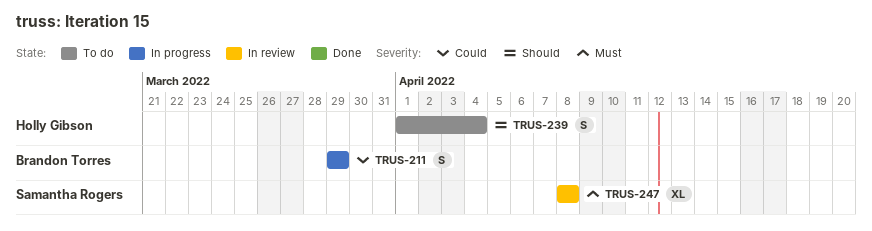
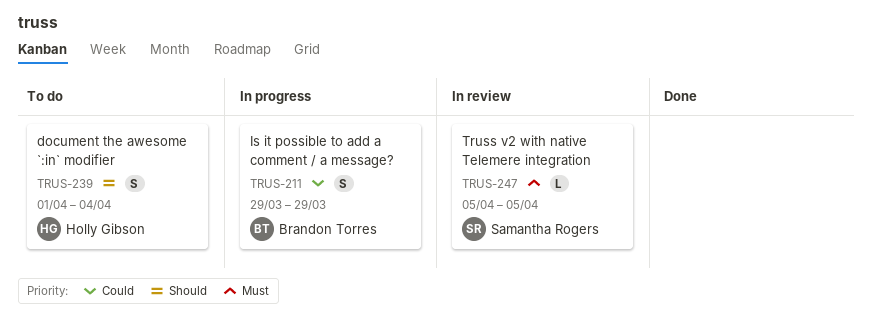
TRUS-247, estimate: XL -> L
TRUS-247, start: Apr 8 -> Apr 5
TRUS-247, due: Apr 8 -> Apr 5

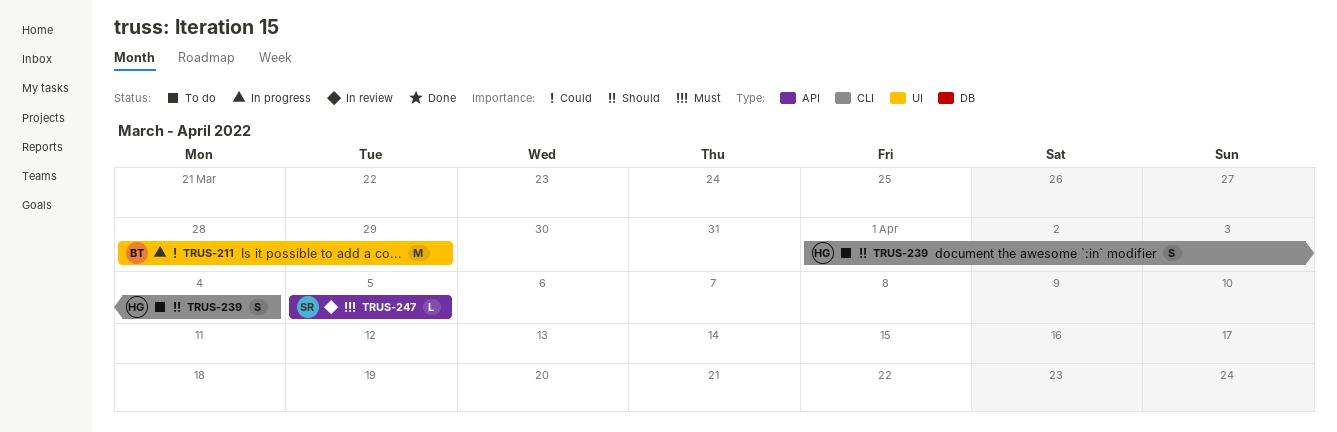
TRUS-211, estimate: S -> M
TRUS-211, start: Mar 29 -> Mar 28

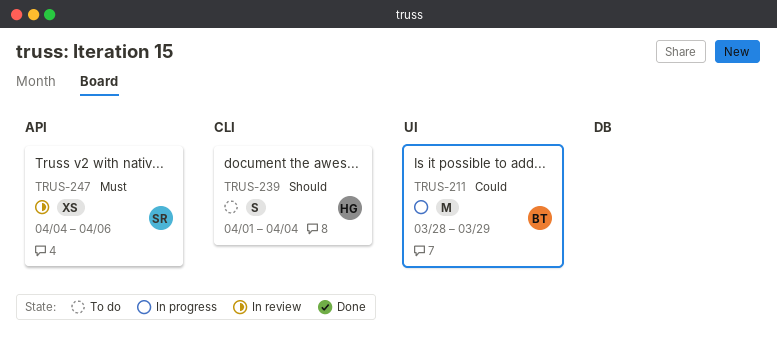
TRUS-247, estimate: L -> XS
TRUS-247, start: Apr 5 -> Apr 4
TRUS-247, due: Apr 5 -> Apr 6

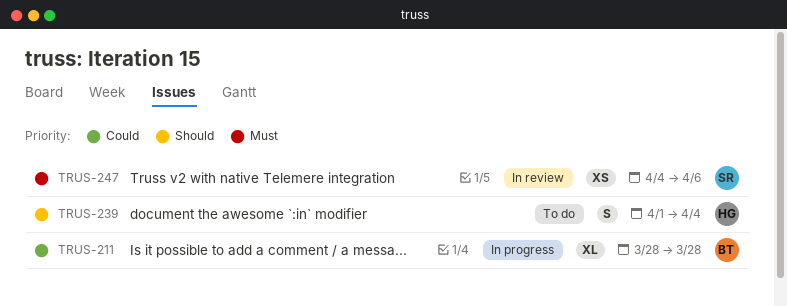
TRUS-211, estimate: M -> XL
TRUS-211, due: Mar 29 -> Mar 28

